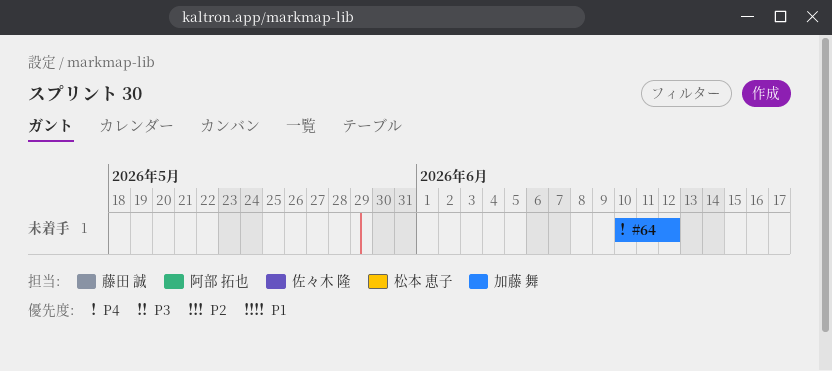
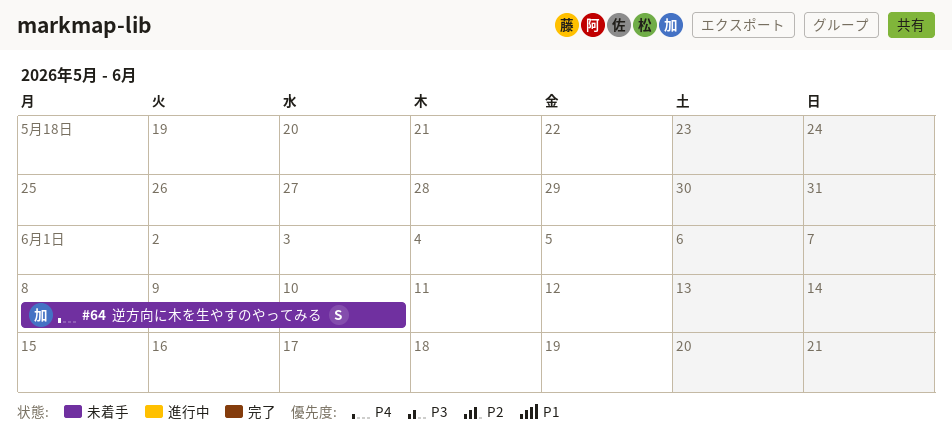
#64, start: Jun 10 -> Jun 8
#64, due: Jun 12 -> Jun 10

